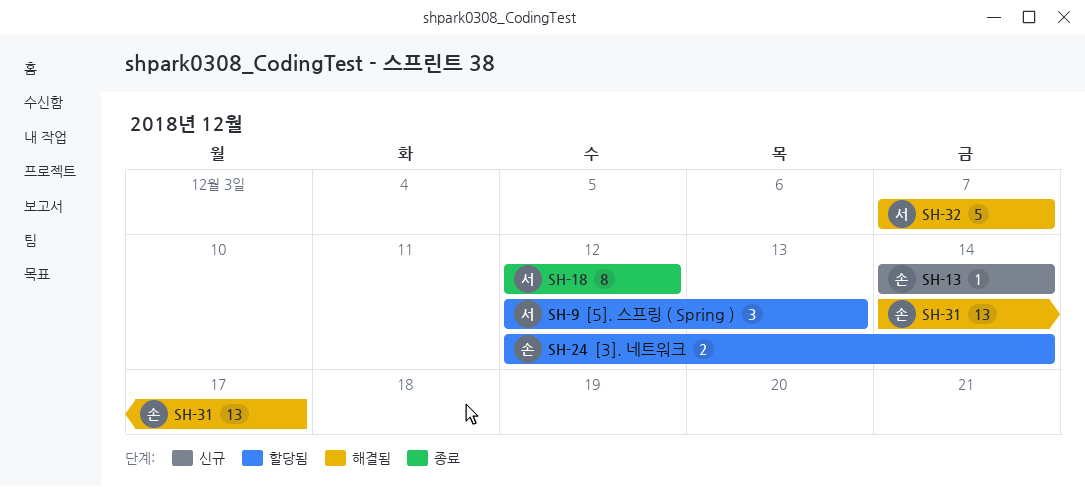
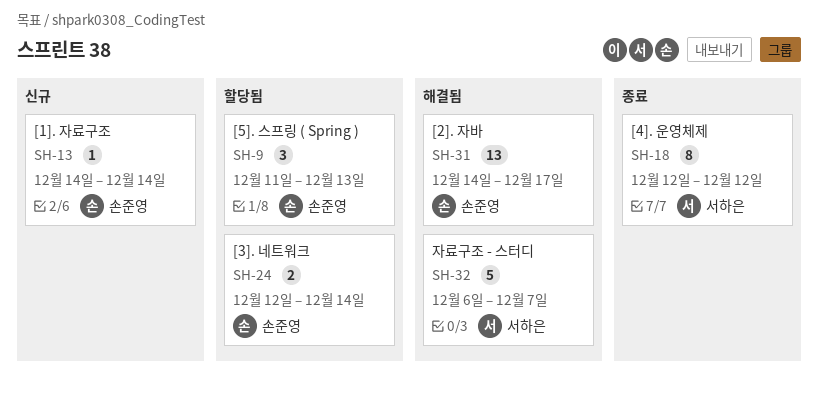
SH-9, owner: 서하은 -> 손준영
SH-9, start: Dec 12 -> Dec 11
SH-32, start: Dec 7 -> Dec 6

